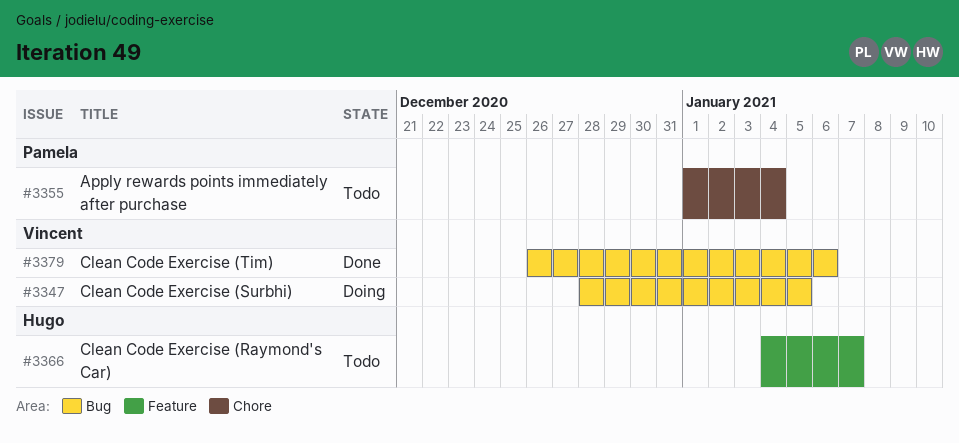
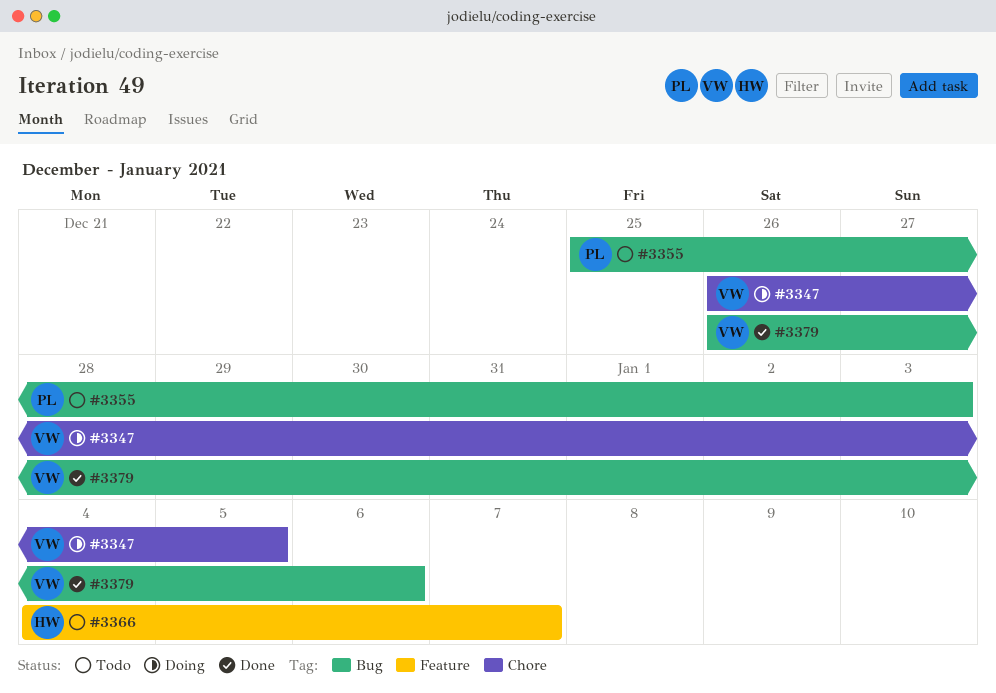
#3347, label: Bug -> Chore
#3347, start: Dec 28 -> Dec 26
#3355, label: Chore -> Bug
#3355, start: Jan 1 -> Dec 25
#3355, due: Jan 4 -> Jan 3

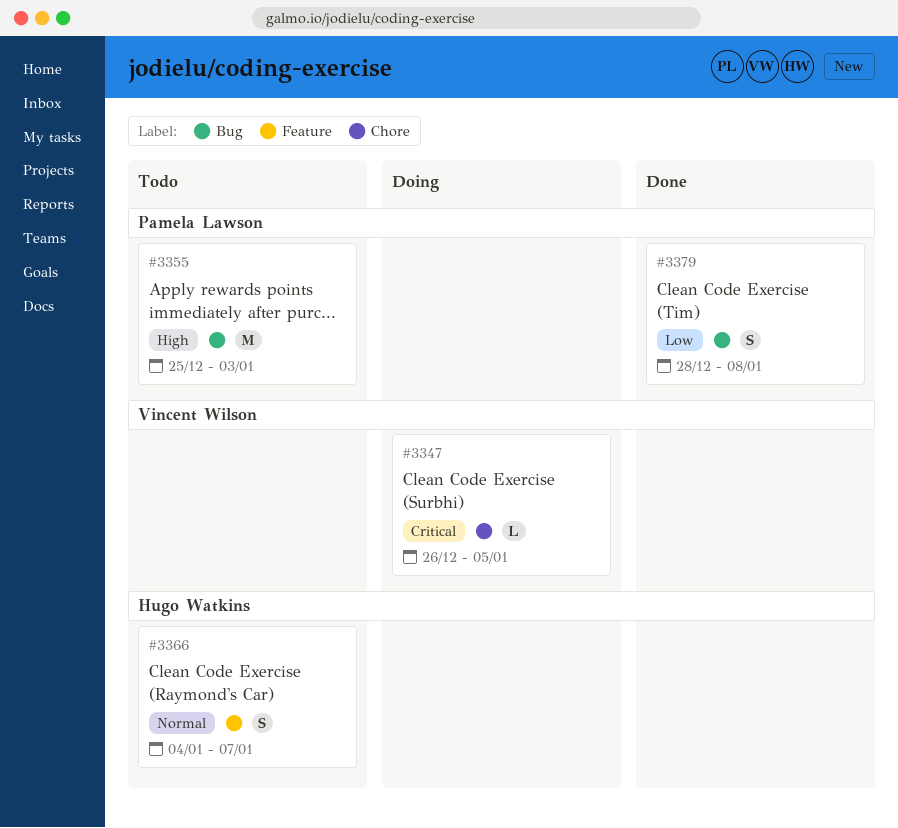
#3379, owner: Vincent Wilson -> Pamela Lawson
#3379, start: Dec 26 -> Dec 28
#3379, due: Jan 6 -> Jan 8

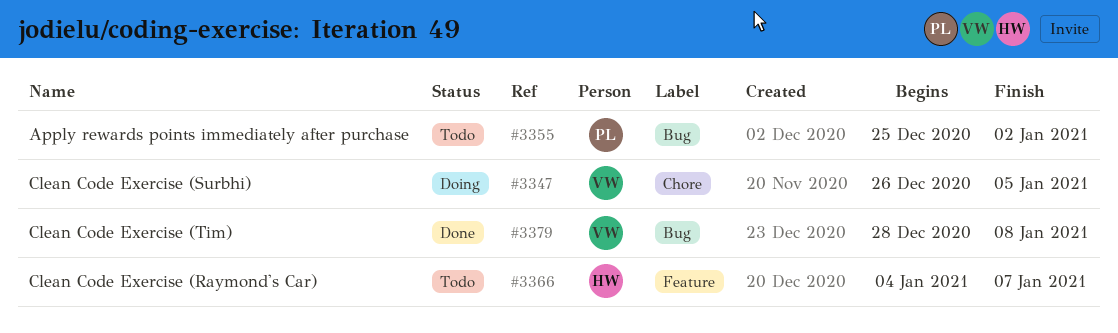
#3355, due: Jan 3 -> Jan 2
#3379, owner: Pamela Lawson -> Vincent Wilson

